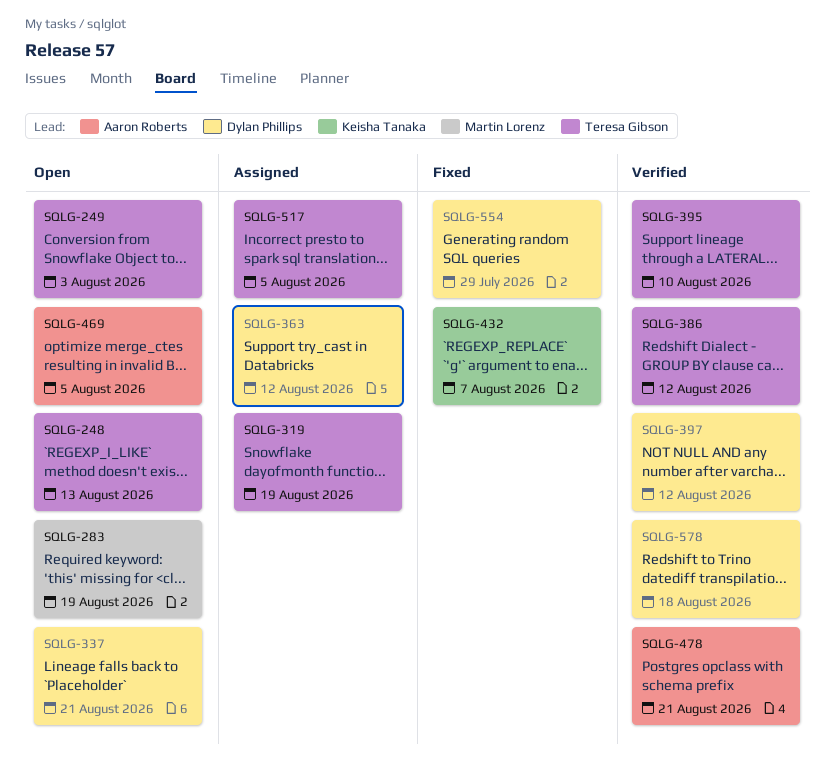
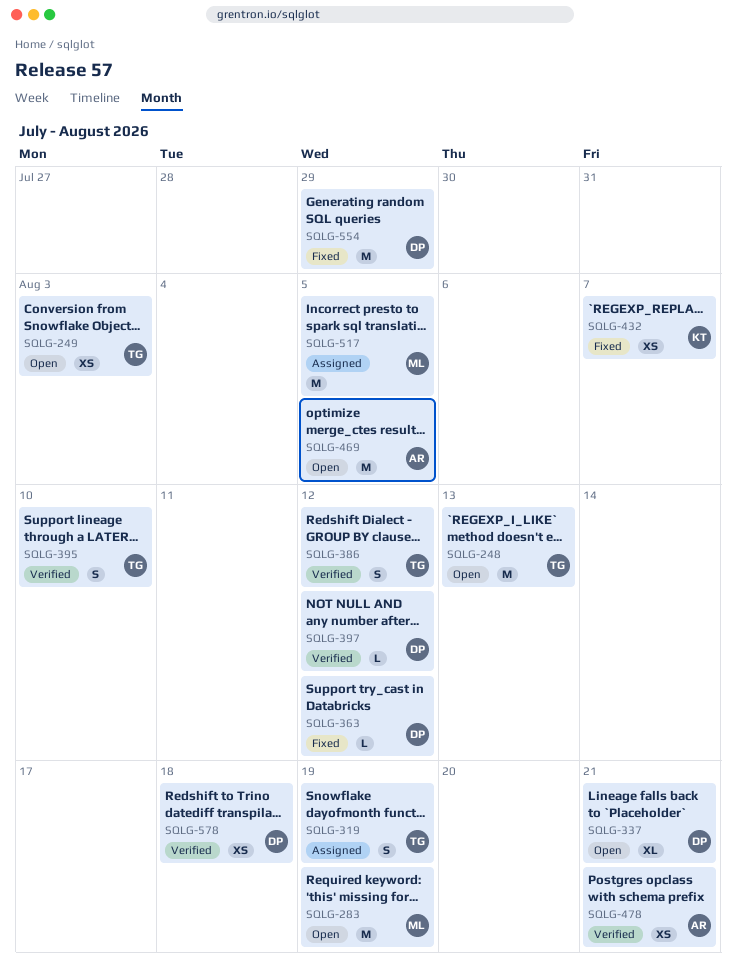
SQLG-363, status: Assigned -> Fixed
SQLG-517, owner: Teresa Gibson -> Martin Lorenz

